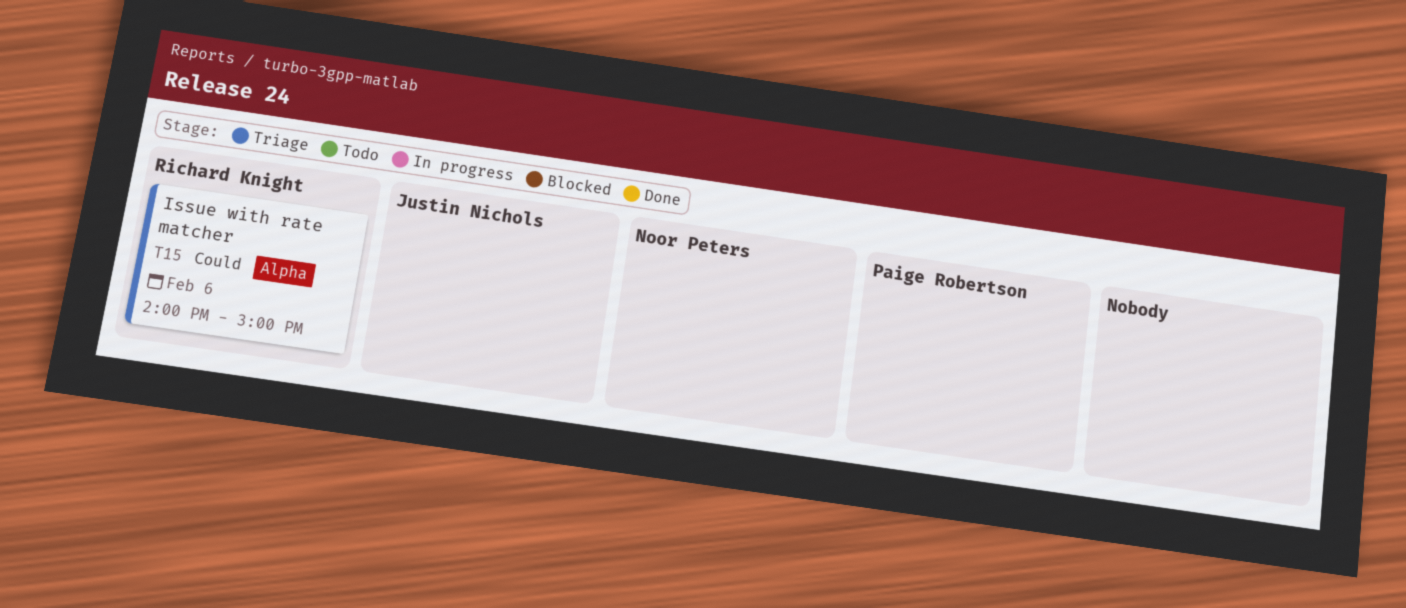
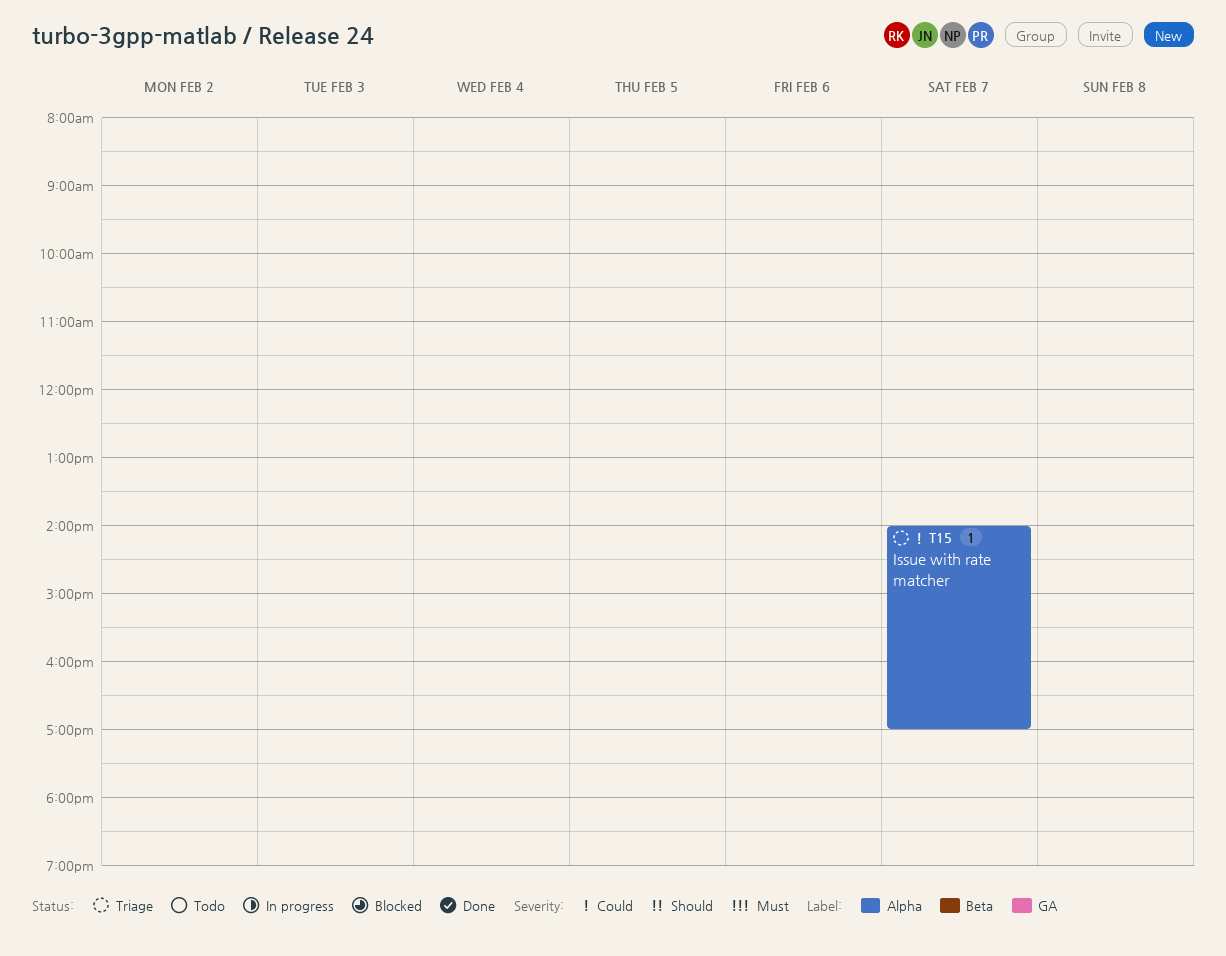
T15, day: Feb 6 -> Feb 7
T15, ends: 15:00 -> 17:00

